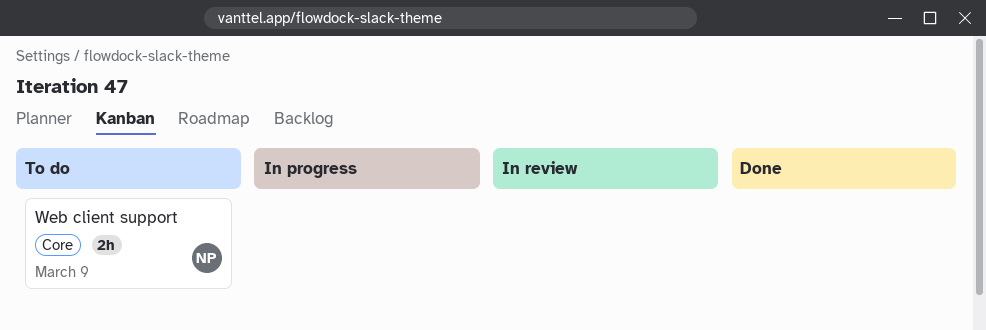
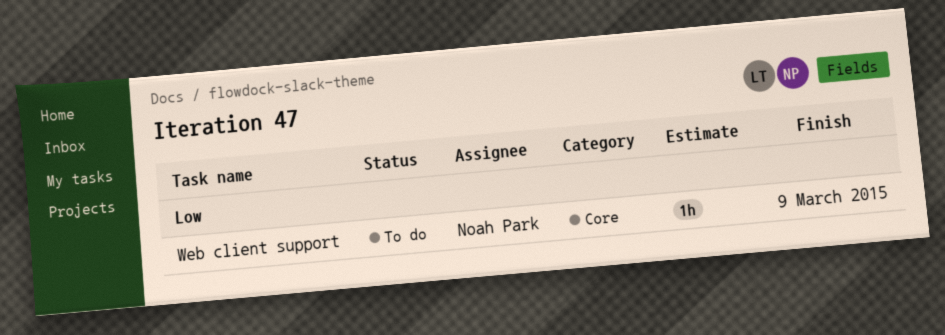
Web client support, estimate: 2h -> 1h

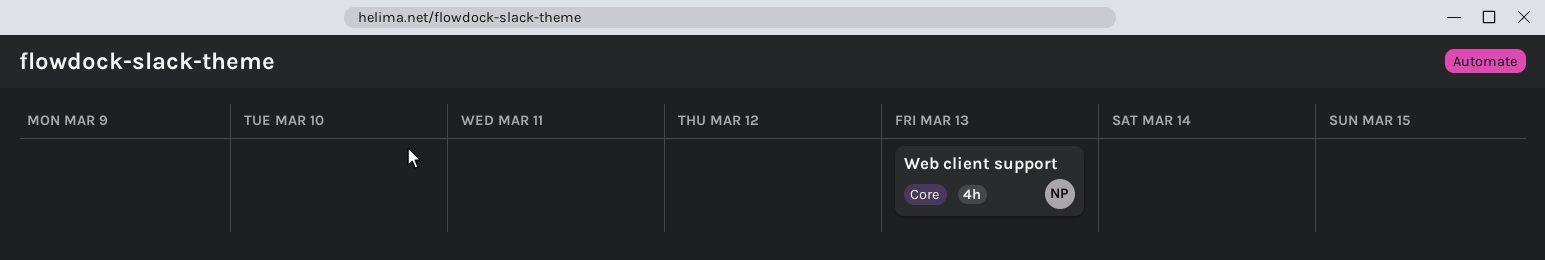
Web client support, estimate: 1h -> 4h
Web client support, due: Mar 9 -> Mar 13

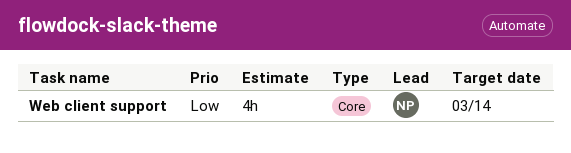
Web client support, due: Mar 13 -> Mar 14

